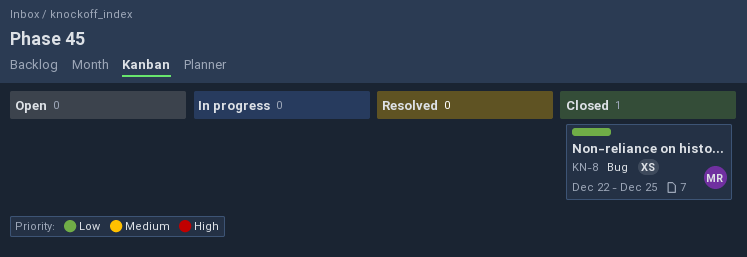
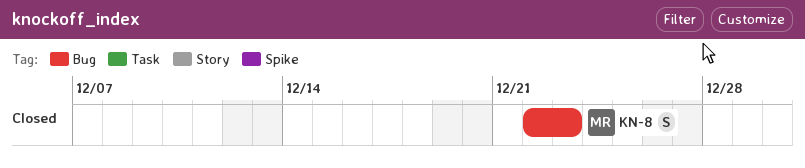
KN-8, estimate: XS -> S
KN-8, due: Dec 25 -> Dec 23

